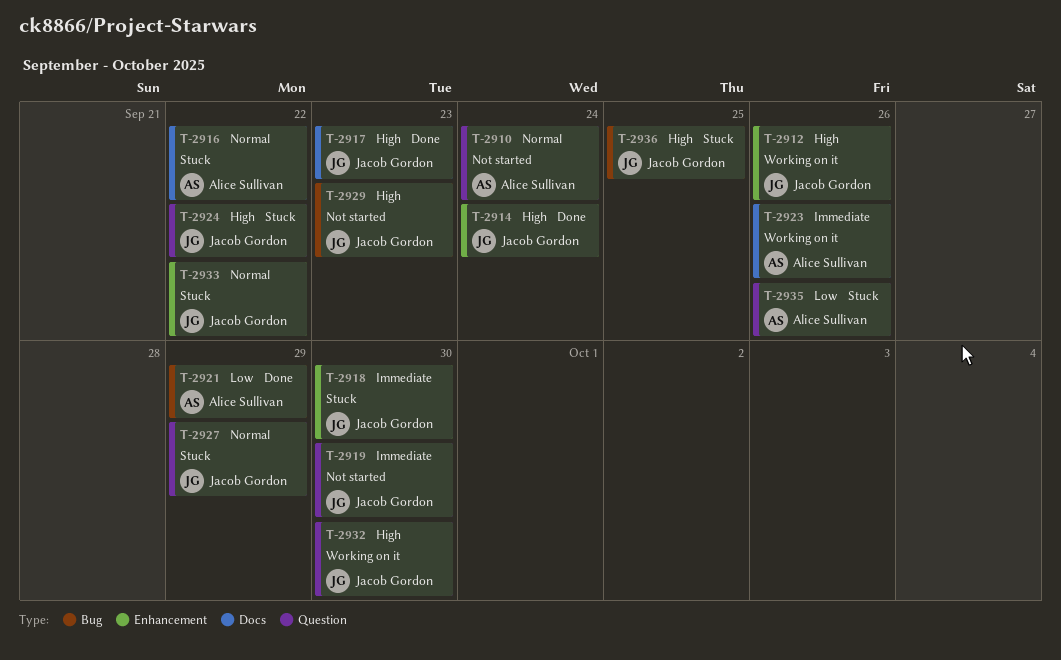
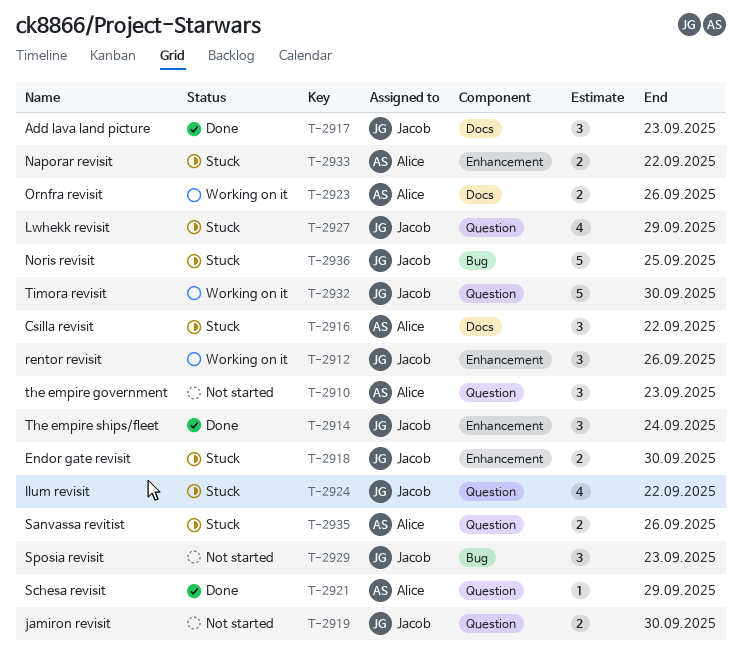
T-2910, due: Sep 24 -> Sep 23
T-2921, label: Bug -> Question
T-2933, owner: Jacob Gordon -> Alice Sullivan

